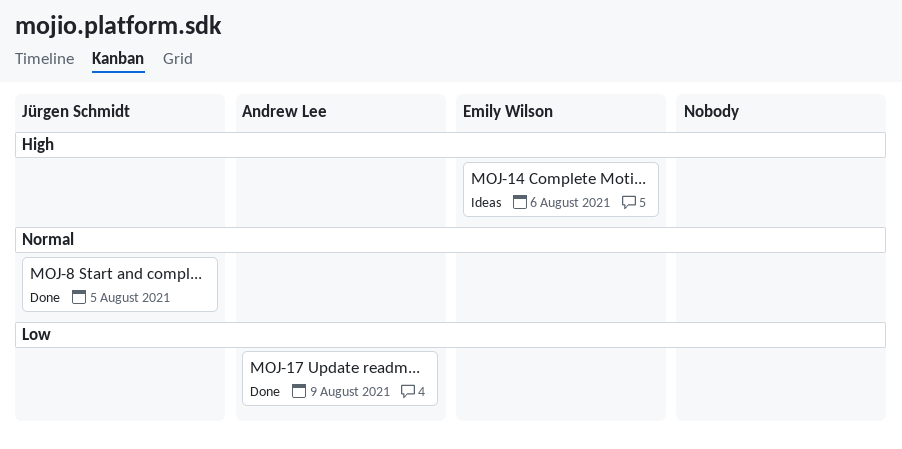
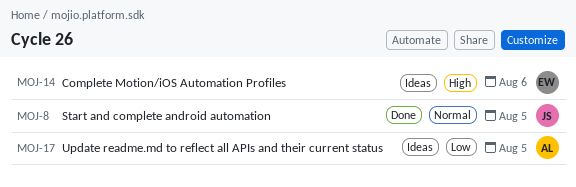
MOJ-17, status: Done -> Ideas
MOJ-17, due: Aug 9 -> Aug 5

